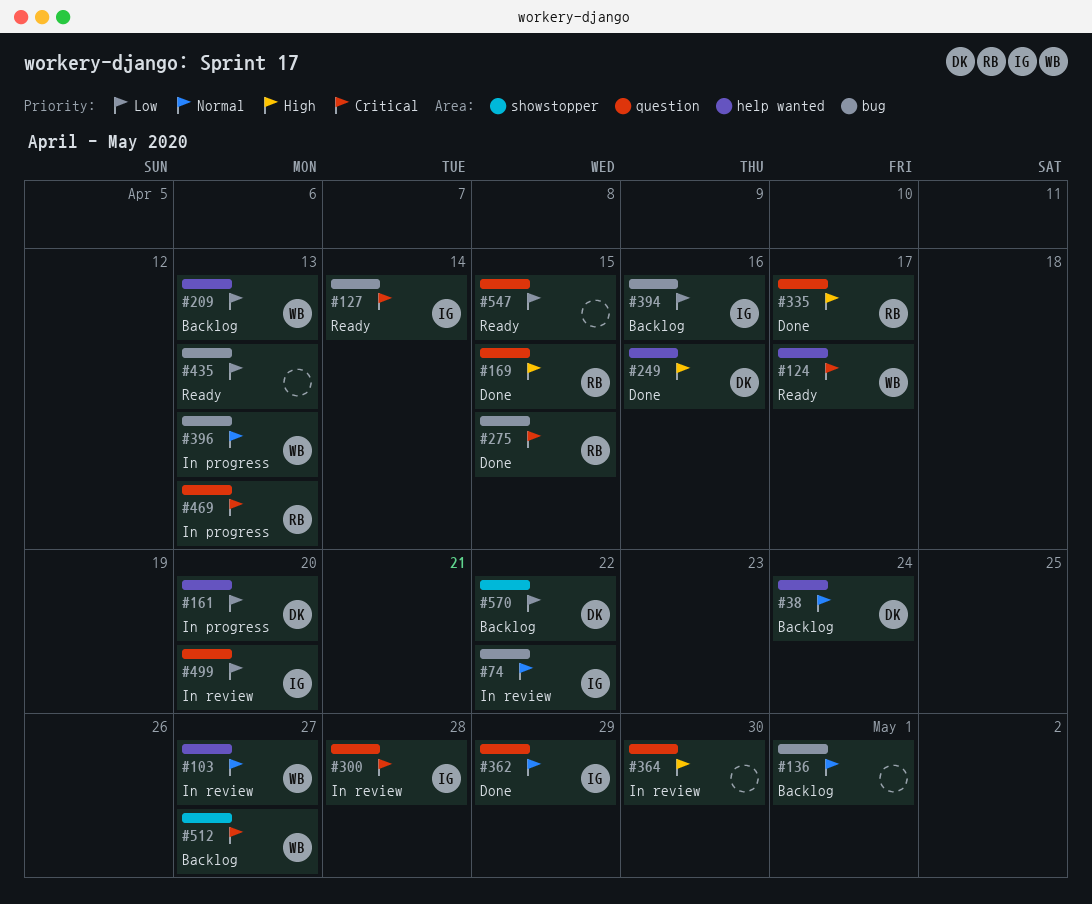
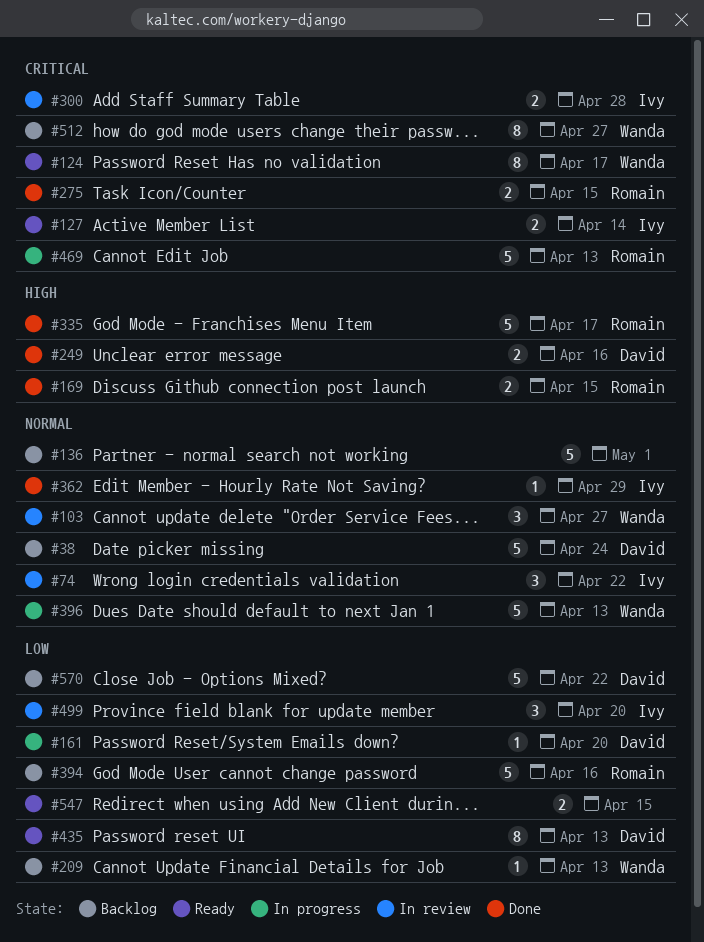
#364: present -> none
#394, owner: Ivy -> Romain
#435, owner: none -> David

